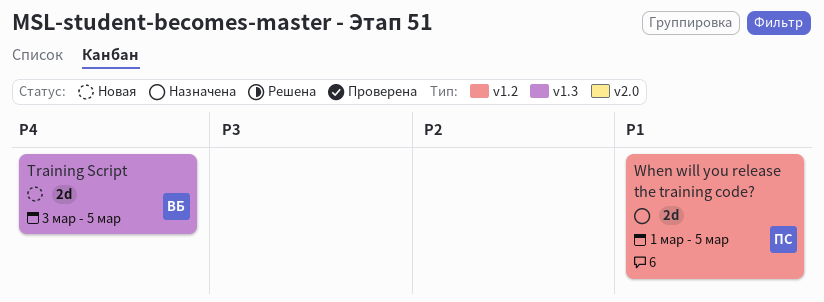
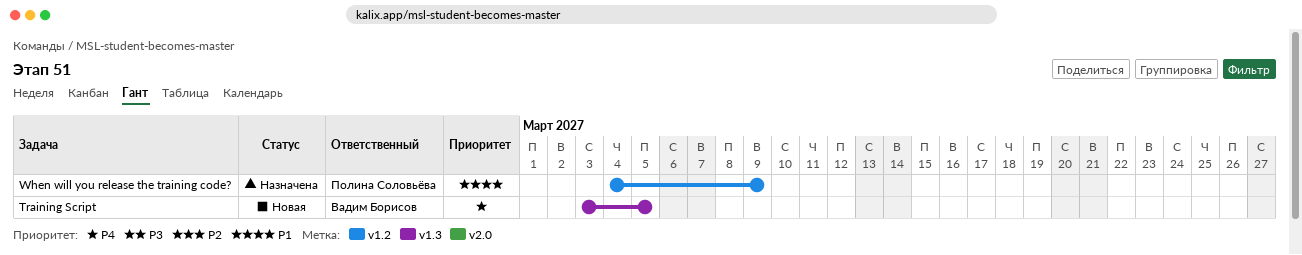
When will you release the training code?, start: Mar 1 -> Mar 4
When will you release the training code?, due: Mar 5 -> Mar 9

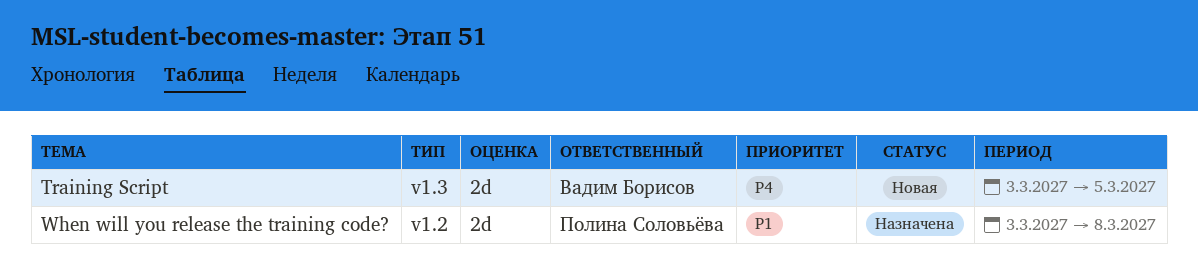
When will you release the training code?, start: Mar 4 -> Mar 3
When will you release the training code?, due: Mar 9 -> Mar 8

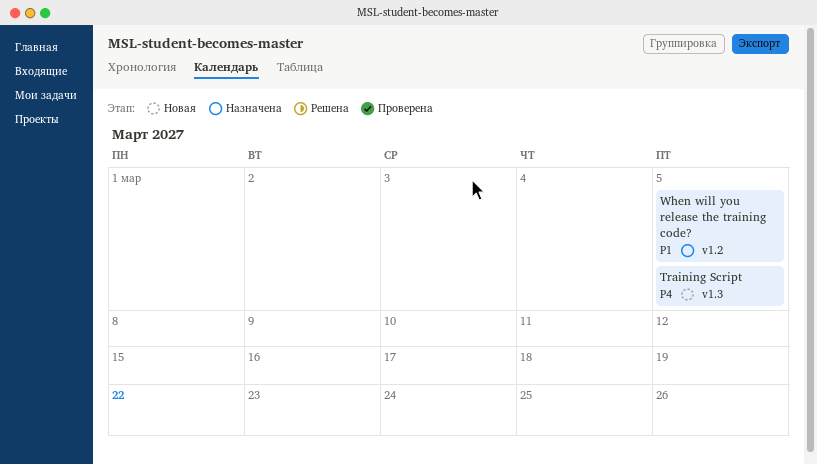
When will you release the training code?, due: Mar 8 -> Mar 5

